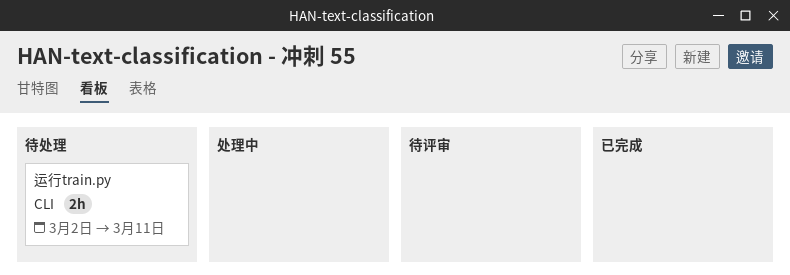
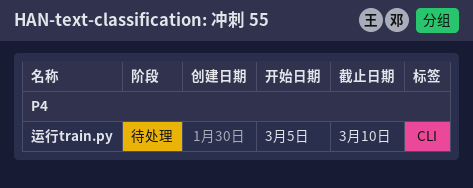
运行train.py, start: Mar 2 -> Mar 5
运行train.py, due: Mar 11 -> Mar 10

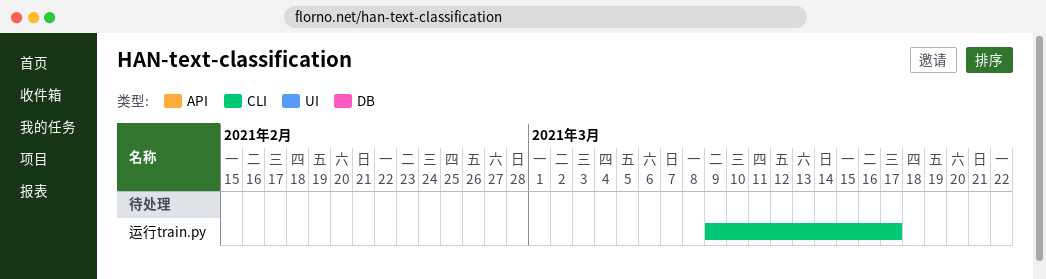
运行train.py, start: Mar 5 -> Mar 9
运行train.py, due: Mar 10 -> Mar 17

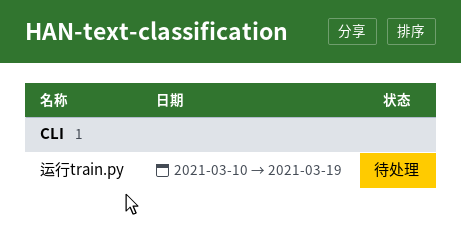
运行train.py, start: Mar 9 -> Mar 10
运行train.py, due: Mar 17 -> Mar 19

